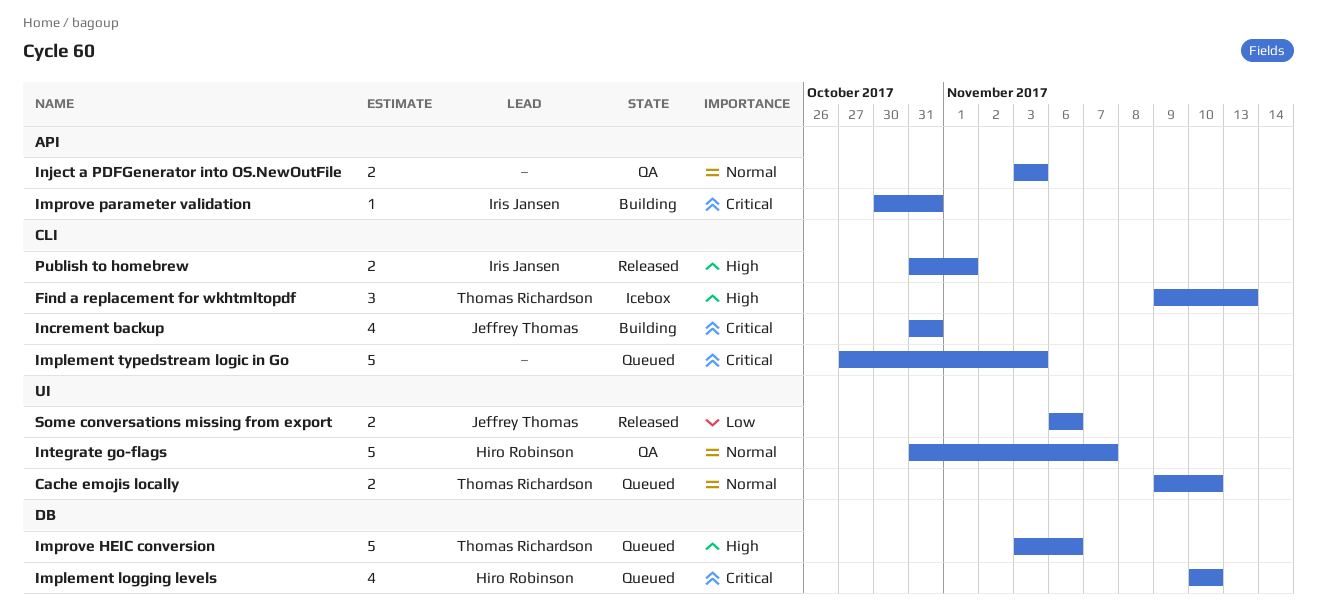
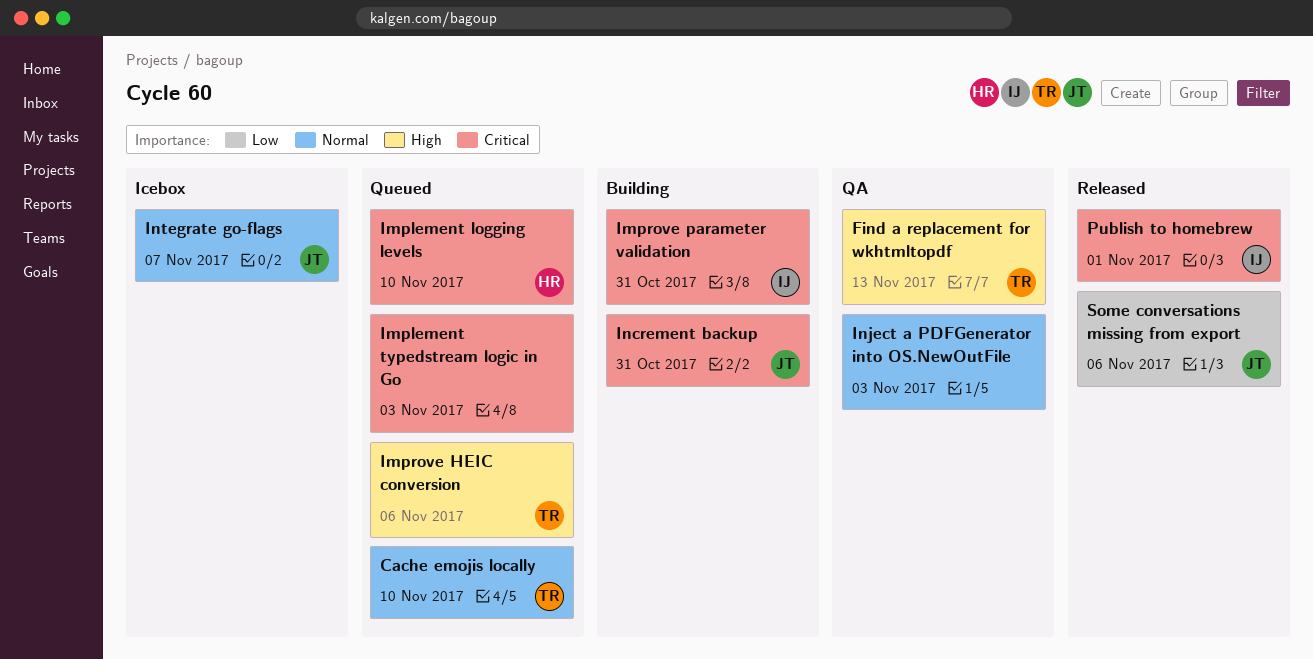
Find a replacement for wkhtmltopdf, status: Icebox -> QA
Integrate go-flags, status: QA -> Icebox
Integrate go-flags, owner: Hiro Robinson -> Jeffrey Thomas
Publish to homebrew, priority: High -> Critical

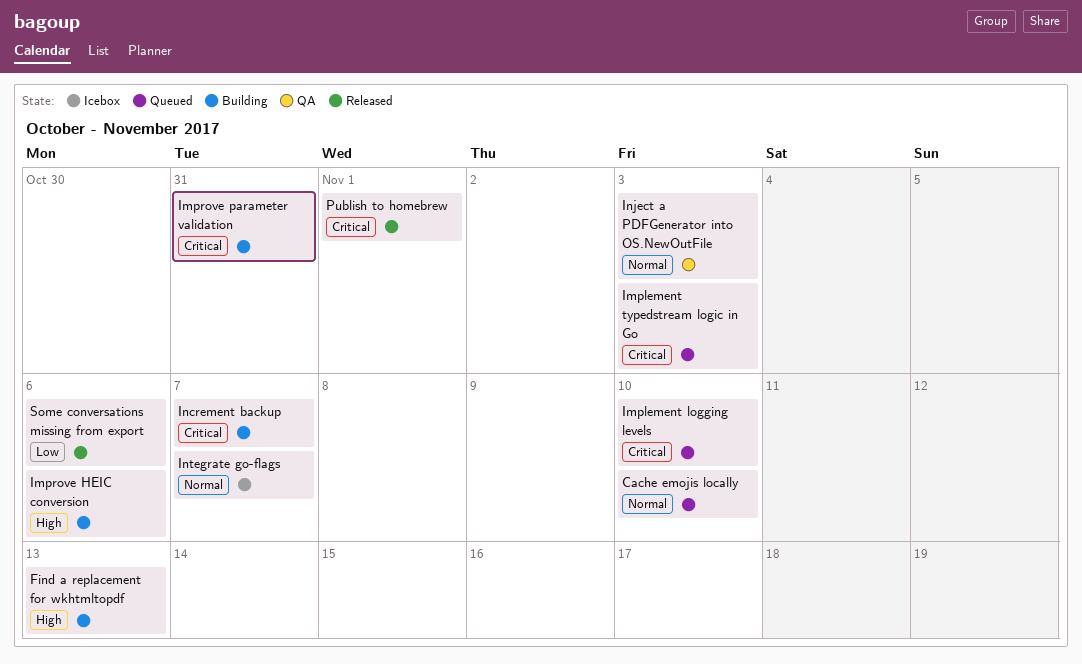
Find a replacement for wkhtmltopdf, status: QA -> Building
Improve HEIC conversion, status: Queued -> Building
Increment backup, due: Oct 31 -> Nov 7

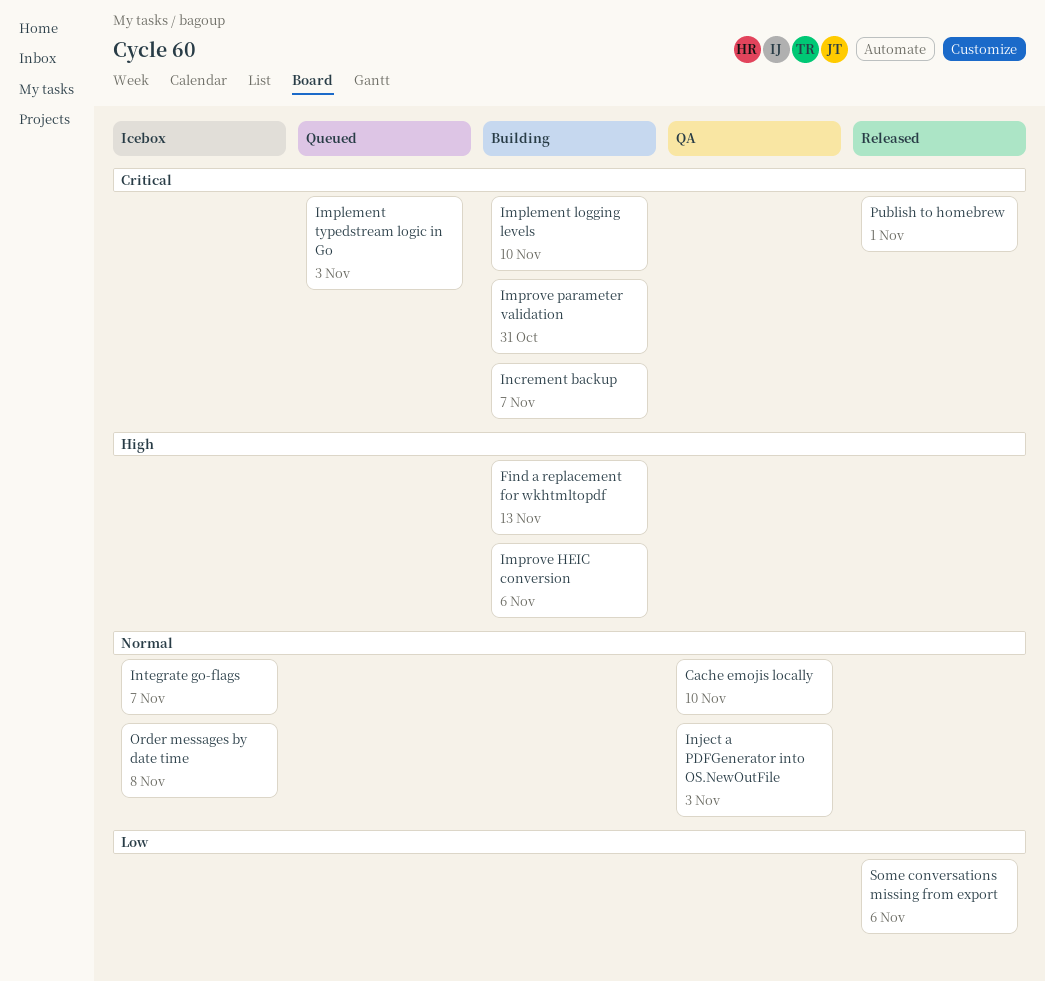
Cache emojis locally, status: Queued -> QA
Implement logging levels, status: Queued -> Building
Order messages by date time: none -> present

